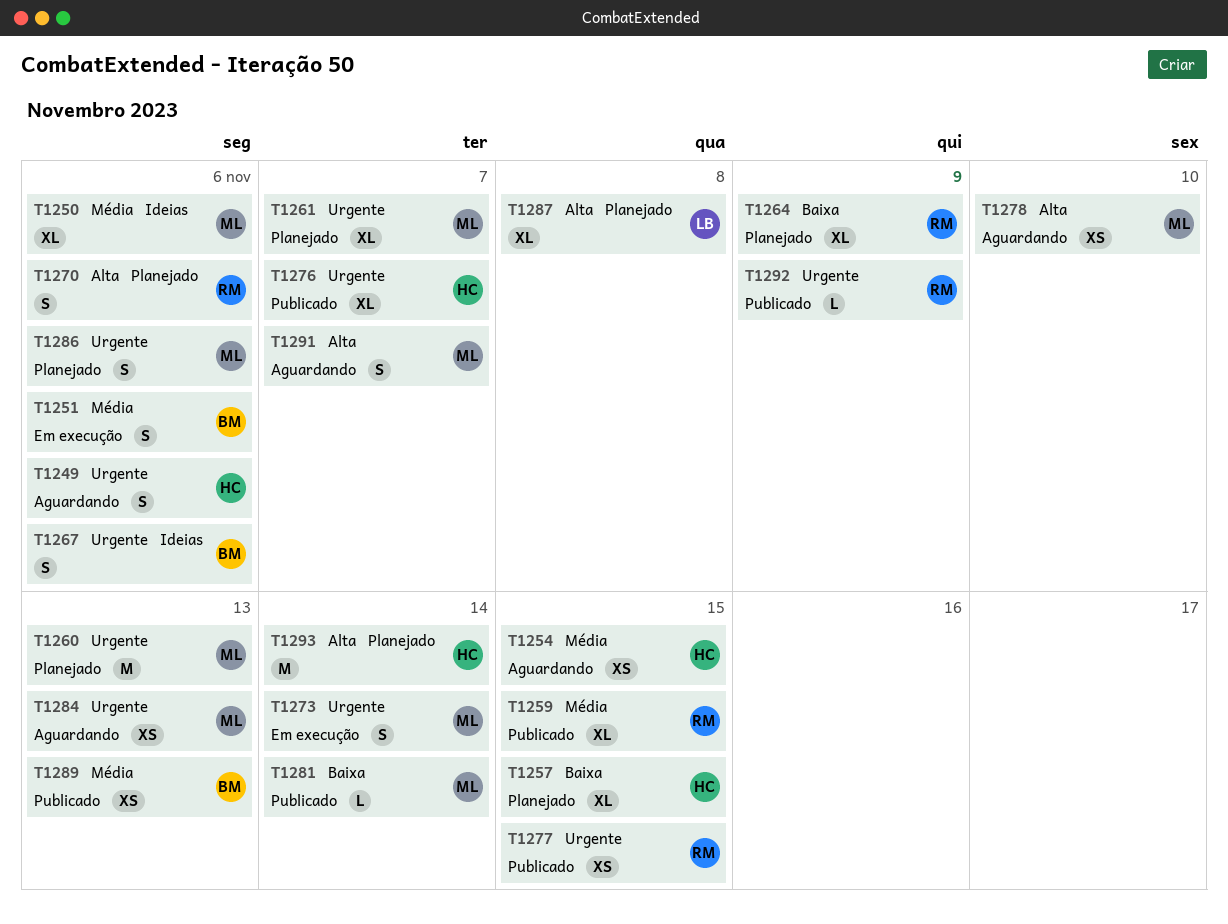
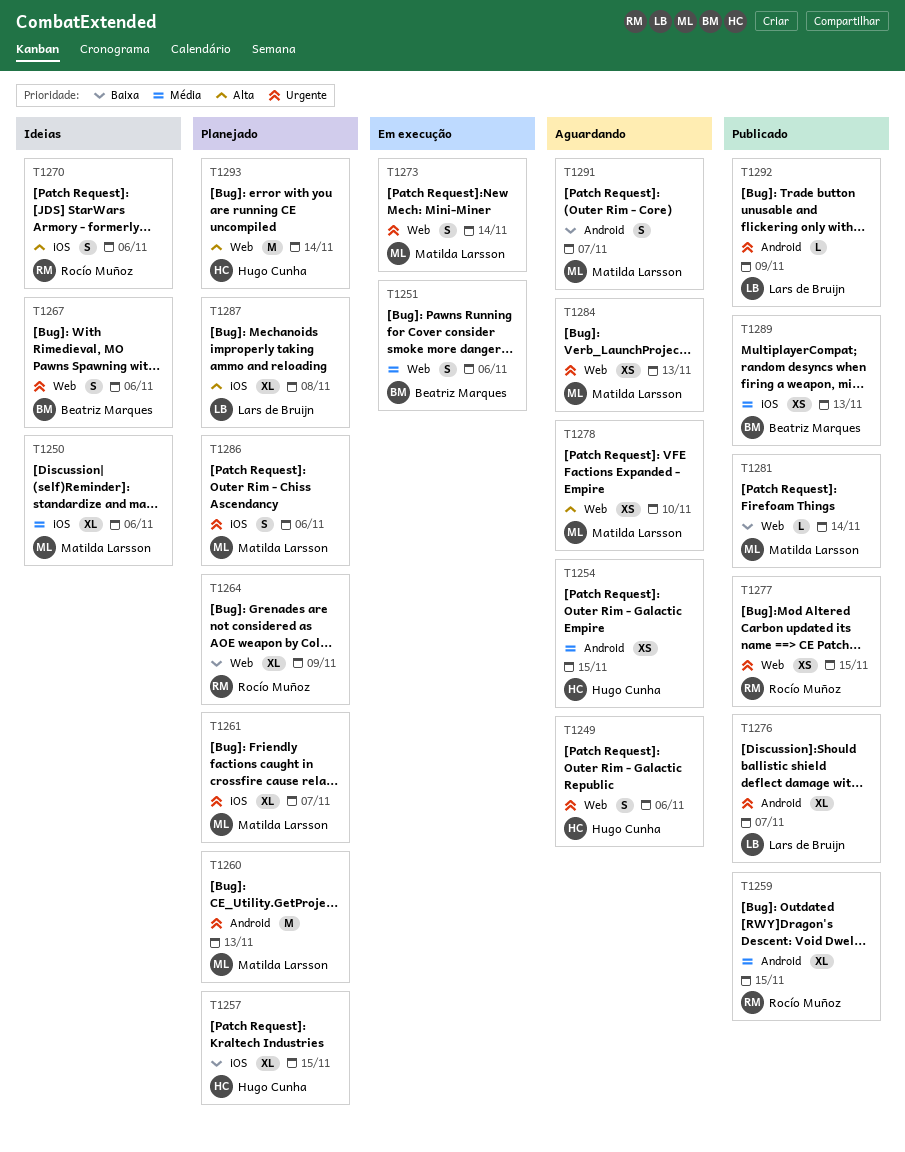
T1270, status: Planejado -> Ideias
T1276, owner: Hugo Cunha -> Lars de Bruijn
T1291, priority: Alta -> Baixa
T1292, owner: Rocío Muñoz -> Lars de Bruijn

